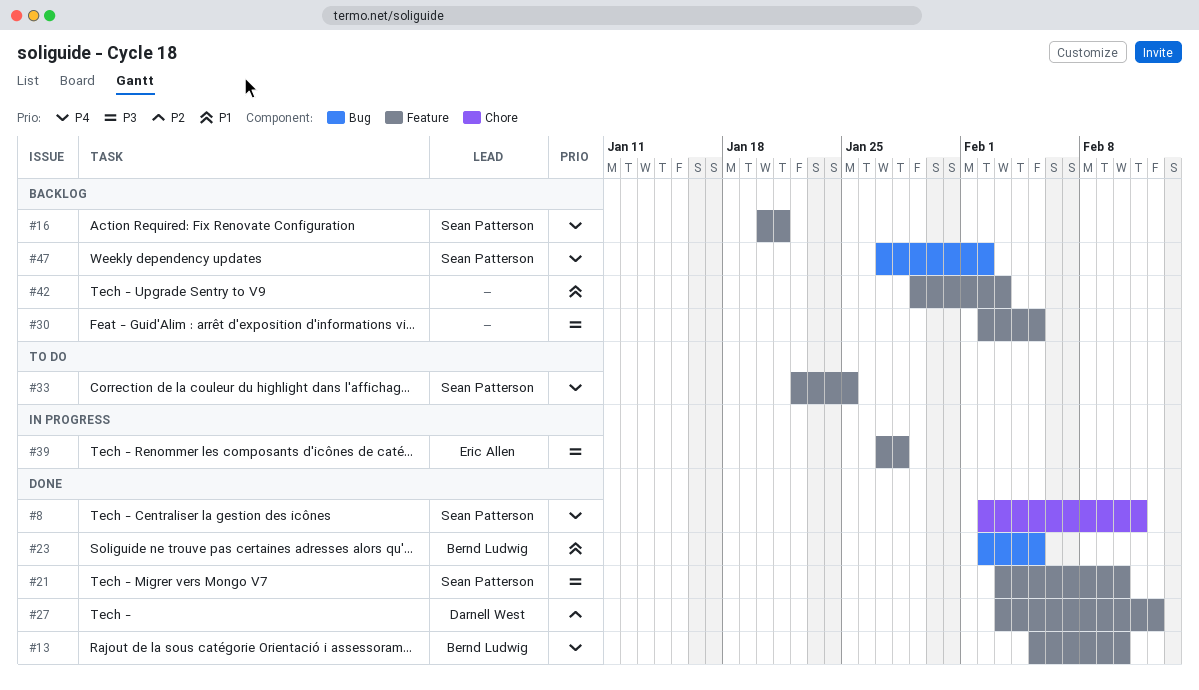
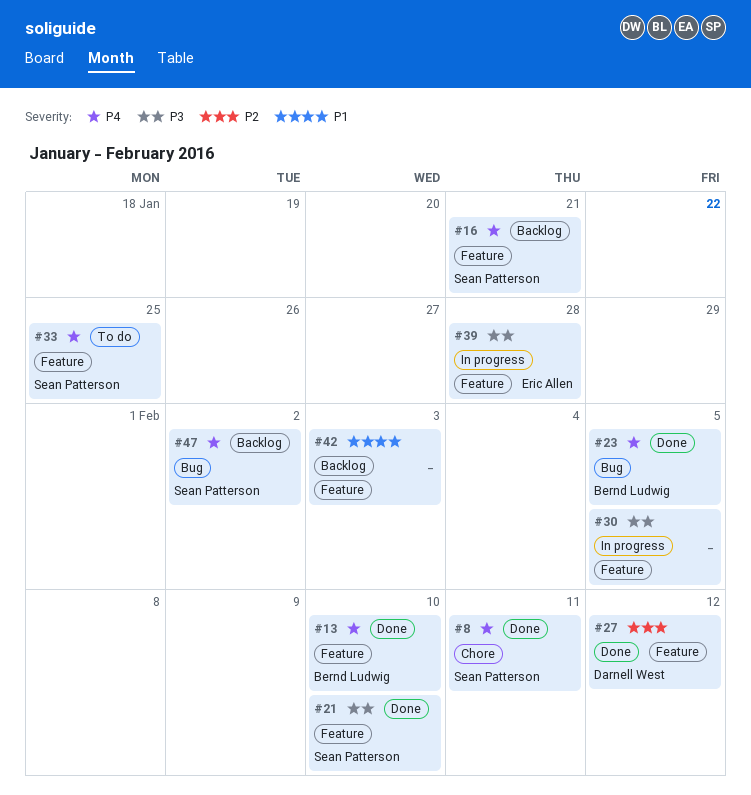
#23, priority: P1 -> P4
#30, status: Backlog -> In progress

